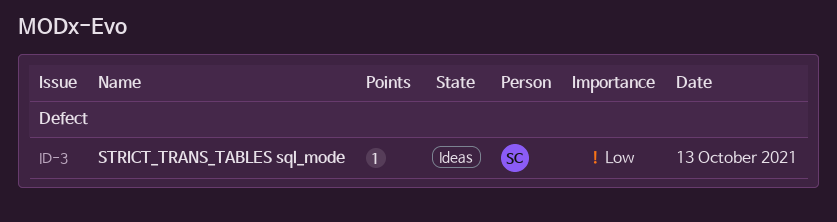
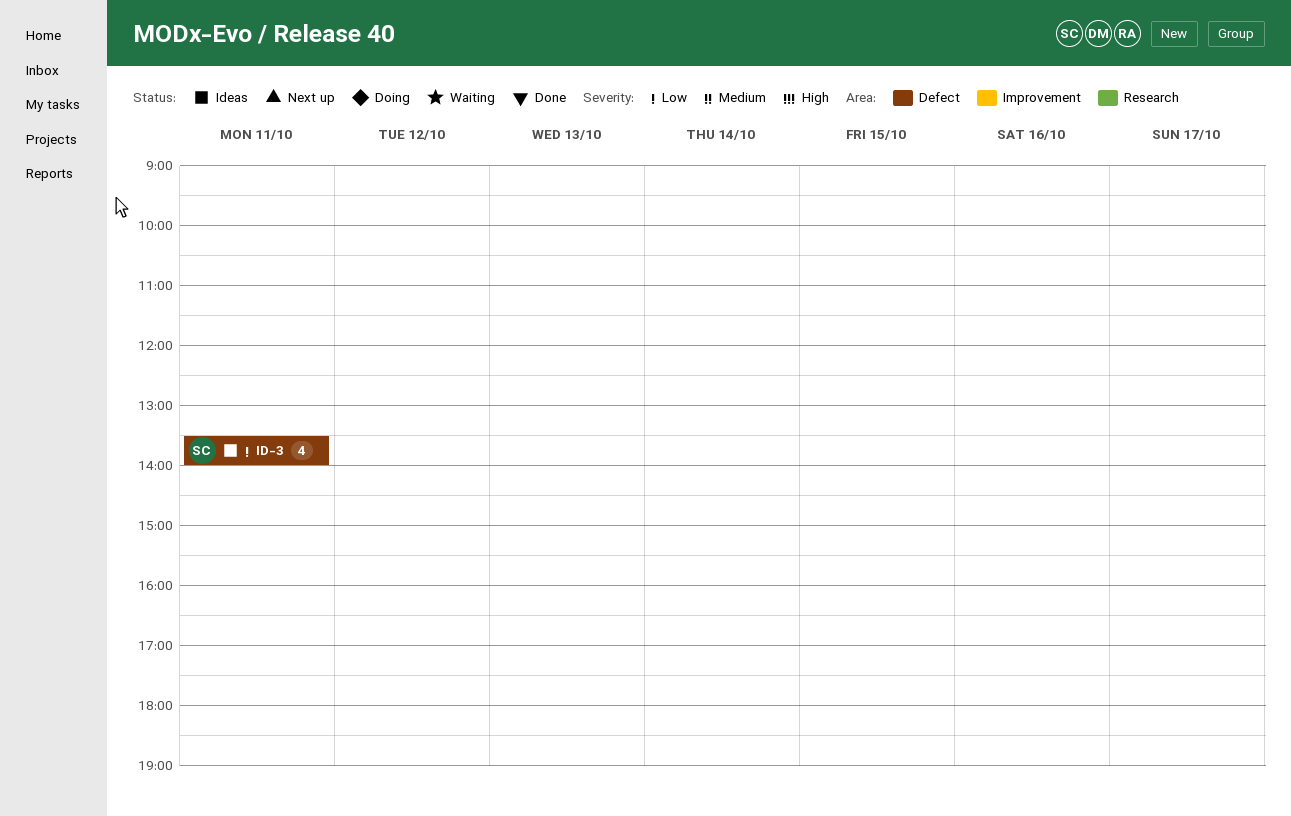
ID-3, estimate: 1 -> 4
ID-3, day: Oct 13 -> Oct 11

